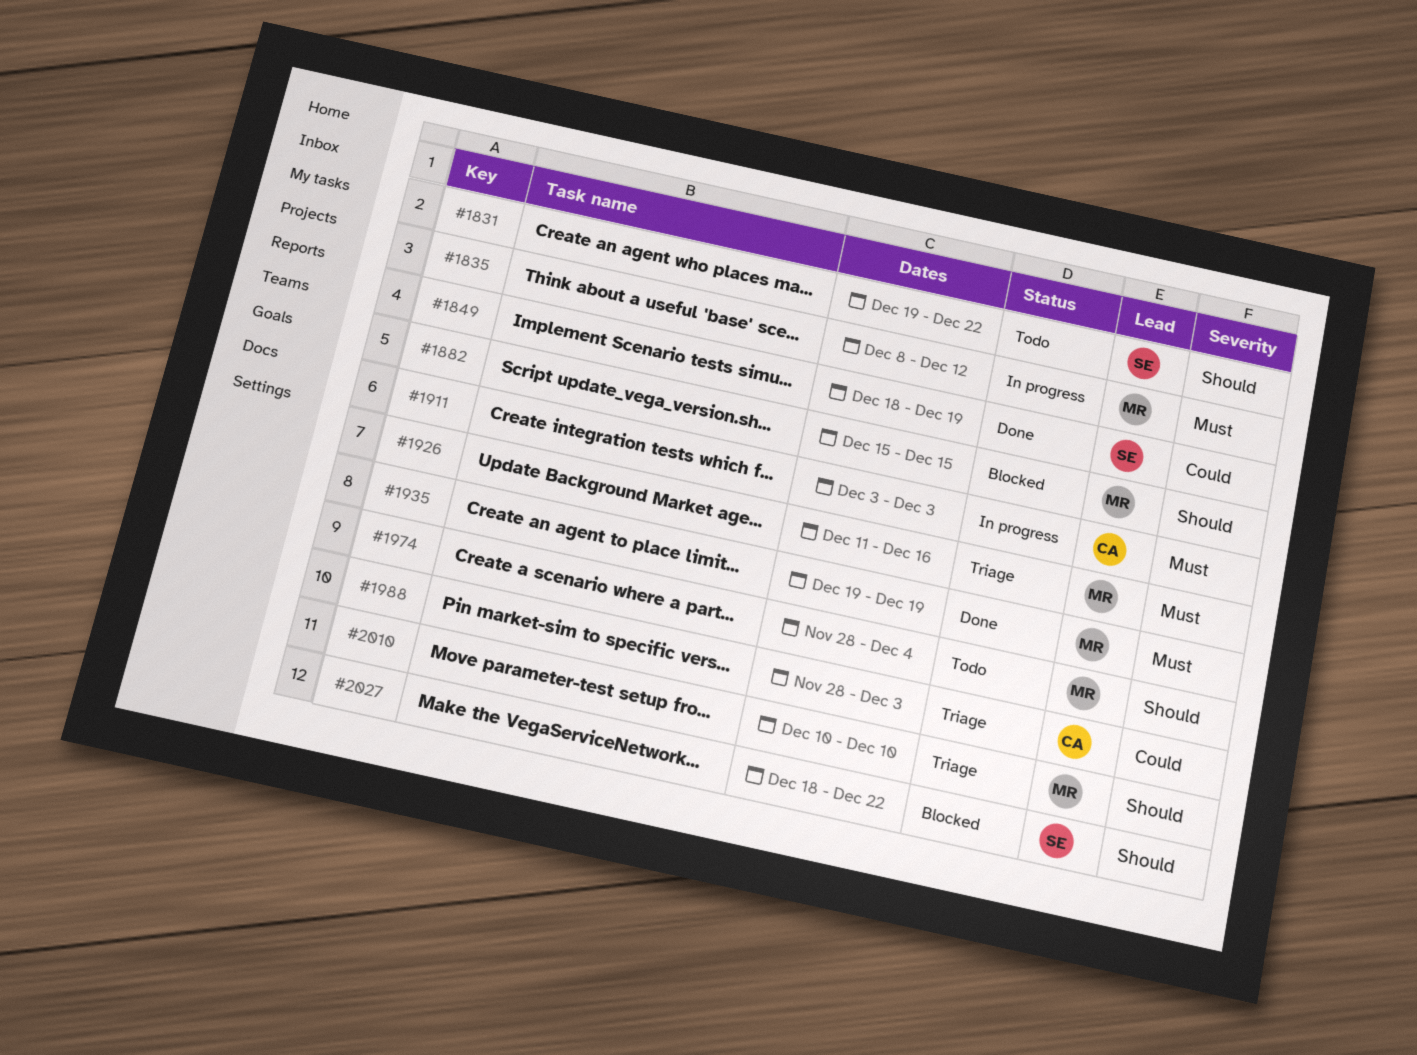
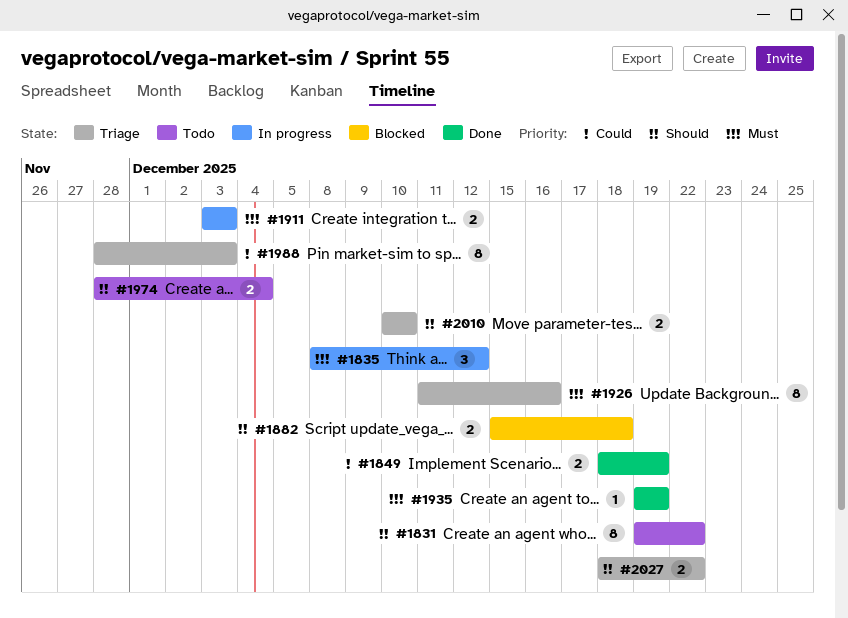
#1882, due: Dec 15 -> Dec 18
#2027, status: Blocked -> Triage

